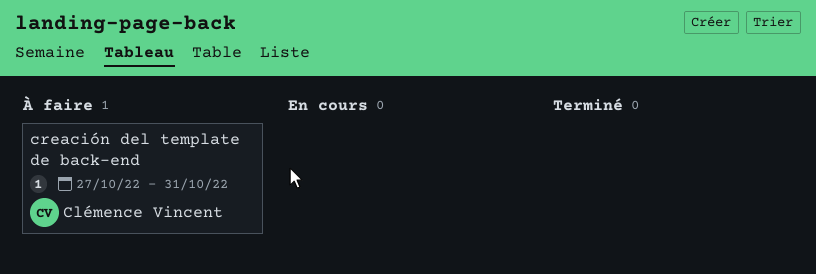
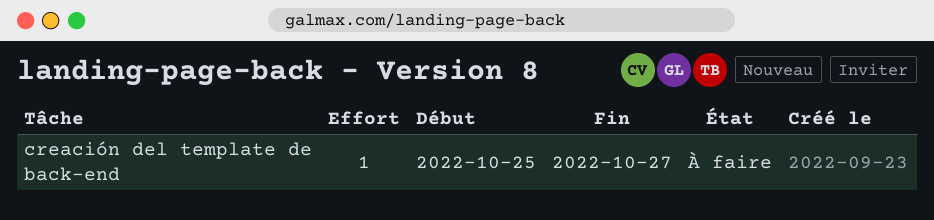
creación del template de back-end, start: Oct 27 -> Oct 25
creación del template de back-end, due: Oct 31 -> Oct 27

